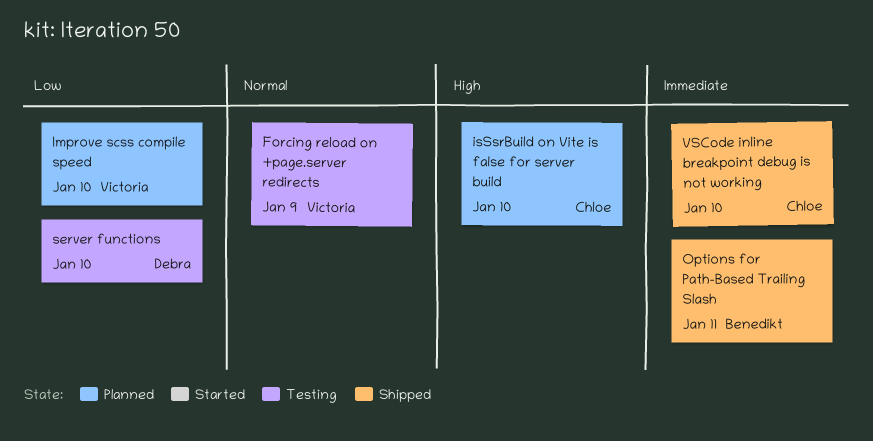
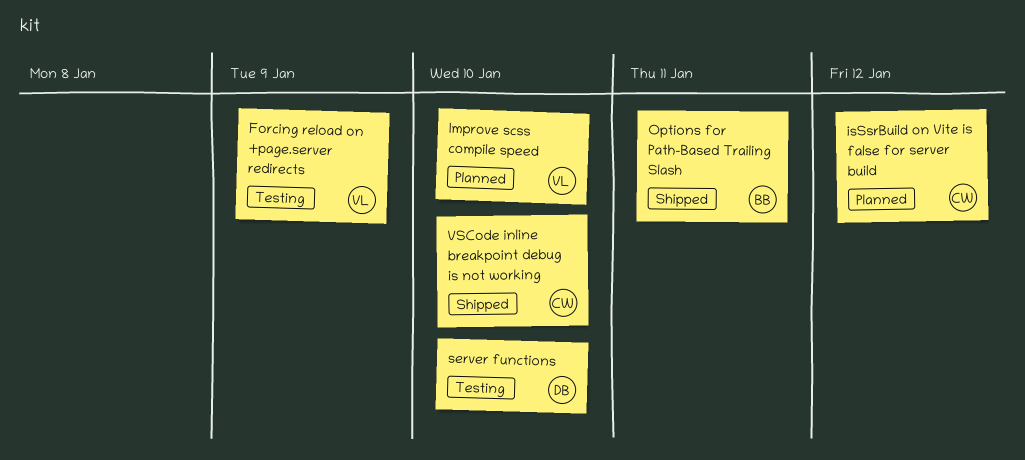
isSsrBuild on Vite is false for server build, due: Jan 10 -> Jan 12

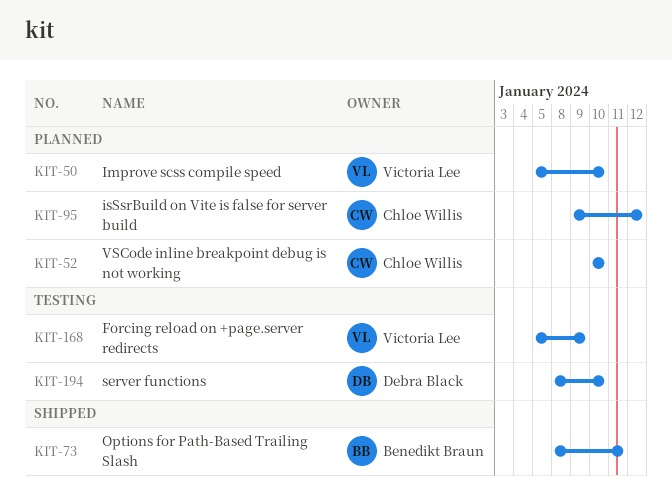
VSCode inline breakpoint debug is not working, status: Shipped -> Planned

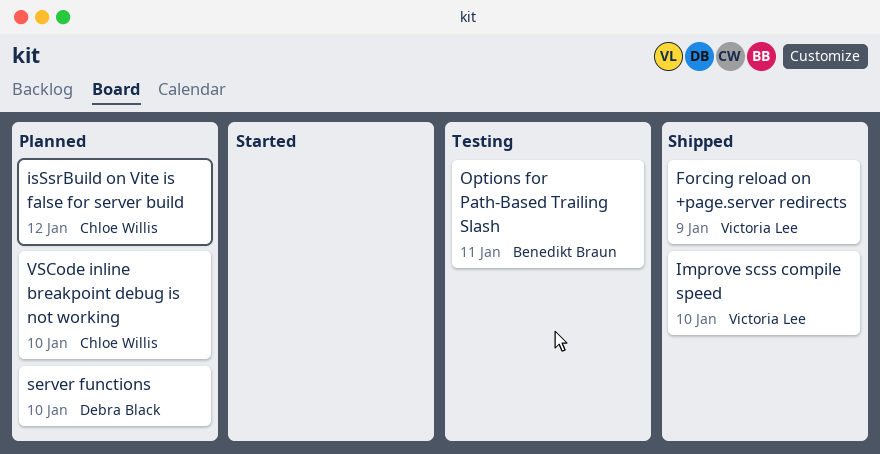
Forcing reload on +page.server redirects, status: Testing -> Shipped
Improve scss compile speed, status: Planned -> Shipped
Options for Path-Based Trailing Slash, status: Shipped -> Testing
server functions, status: Testing -> Planned

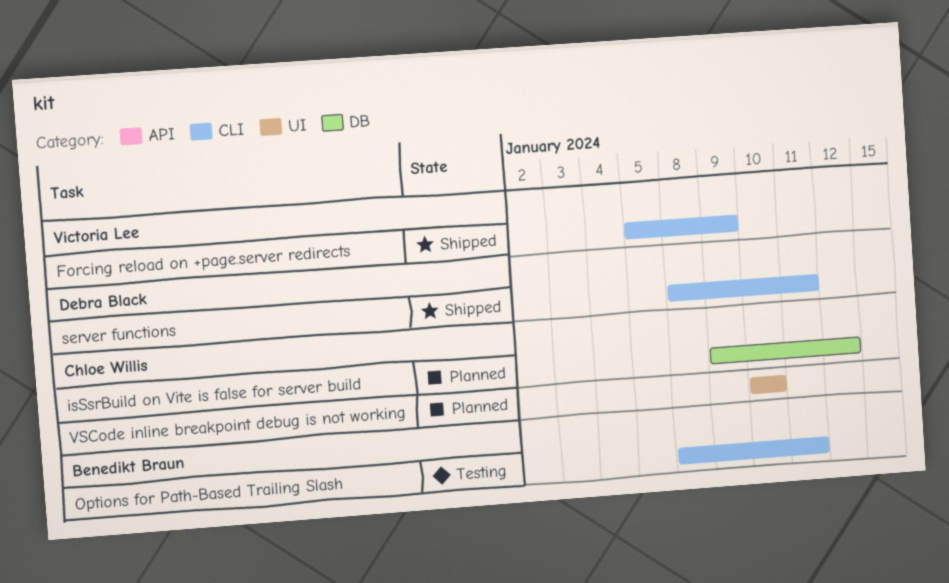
Improve scss compile speed: present -> none
server functions, status: Planned -> Shipped
server functions, due: Jan 10 -> Jan 11

